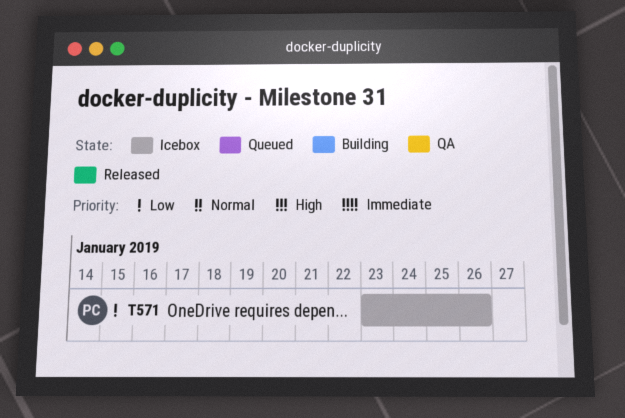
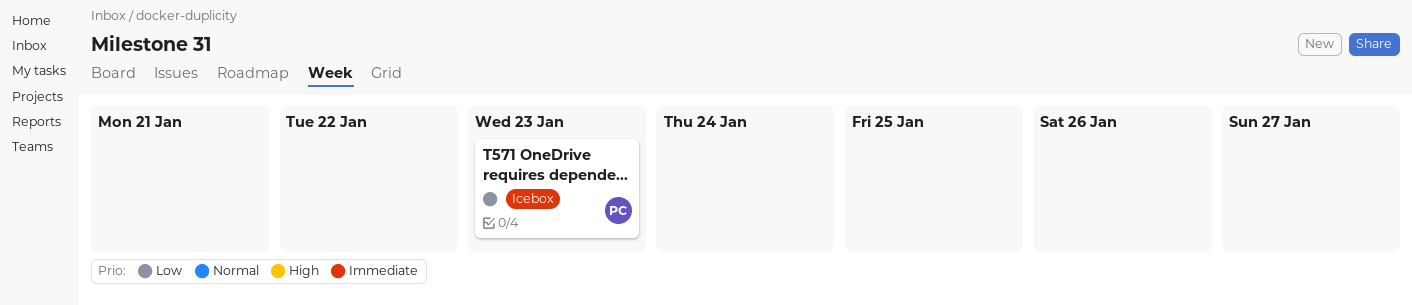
T571, due: Jan 26 -> Jan 23

